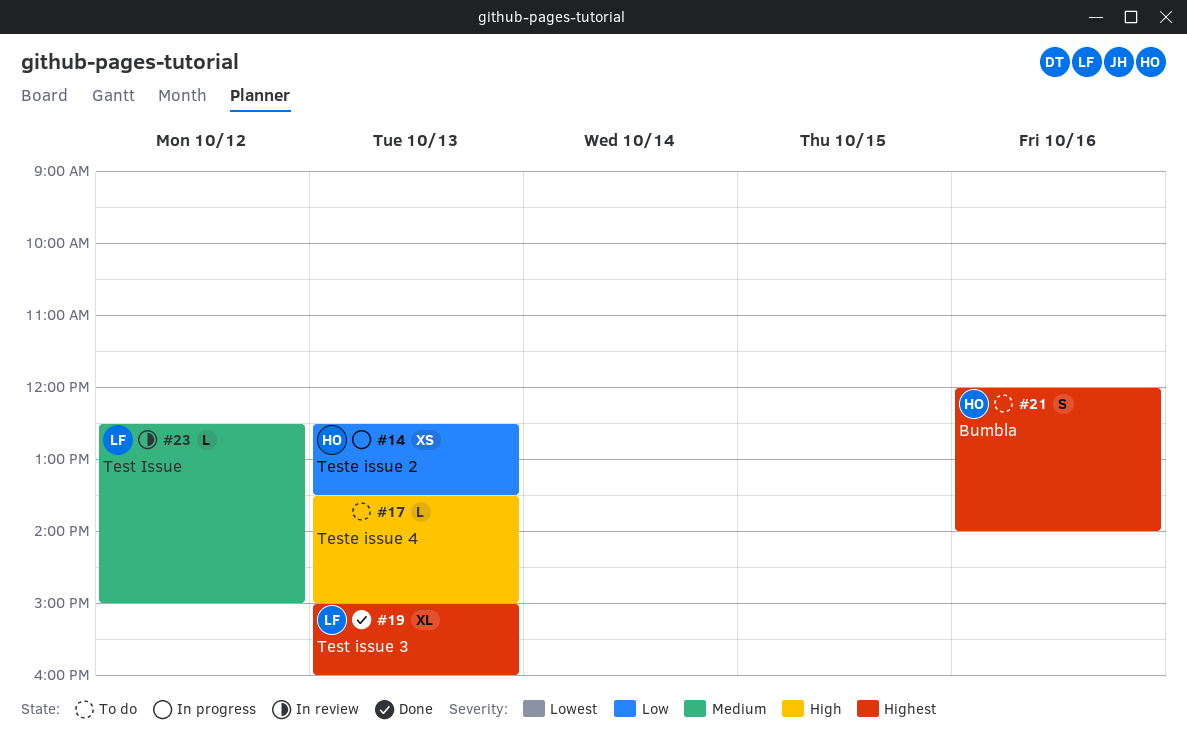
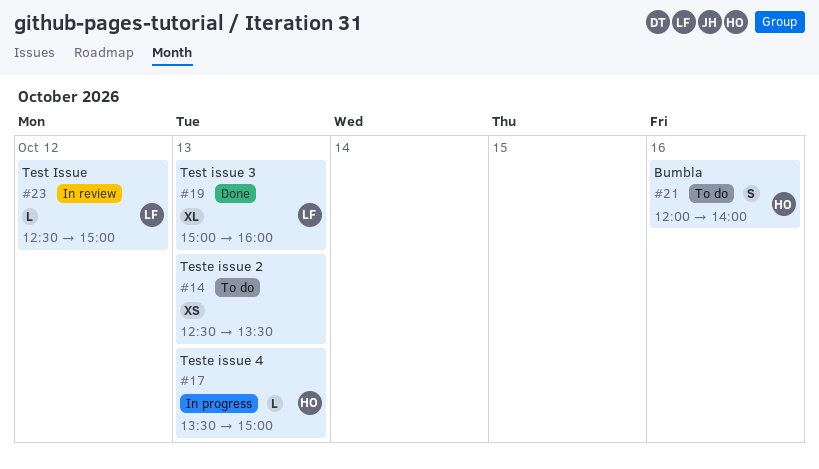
#14, status: In progress -> To do
#14, owner: HO -> none
#17, status: To do -> In progress
#17, owner: none -> HO

